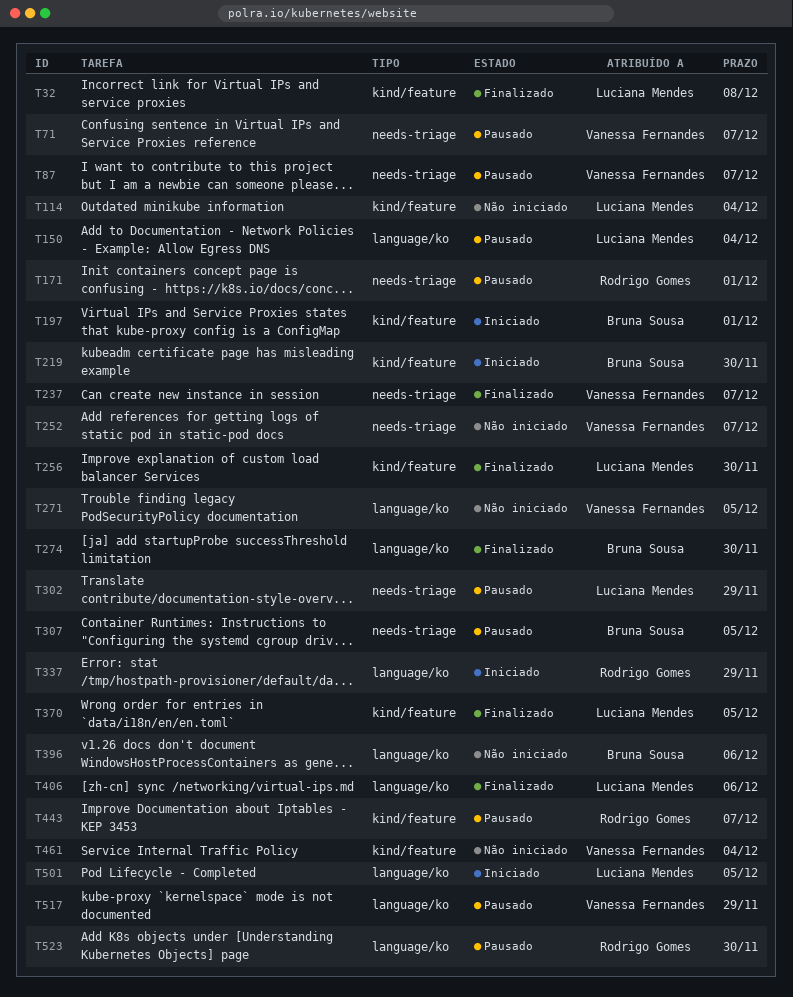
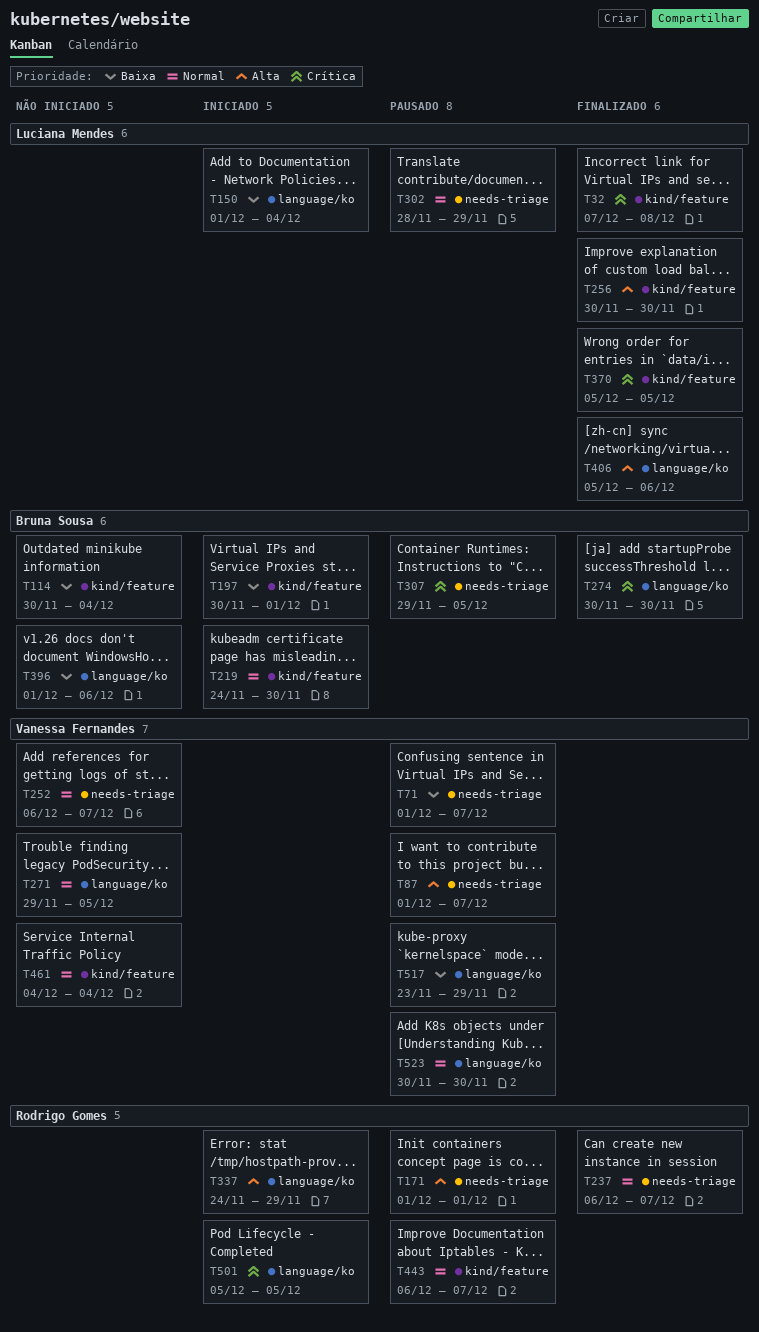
T114, owner: Luciana Mendes -> Bruna Sousa
T150, status: Pausado -> Iniciado
T237, owner: Vanessa Fernandes -> Rodrigo Gomes
T501, owner: Luciana Mendes -> Rodrigo Gomes
T523, owner: Rodrigo Gomes -> Vanessa Fernandes

